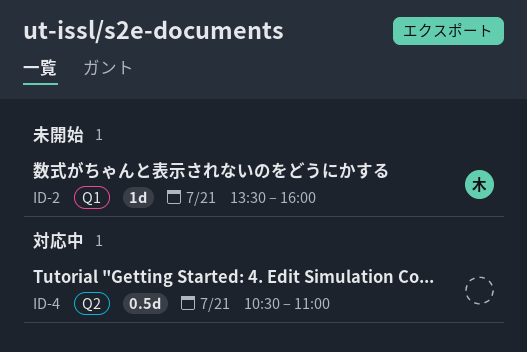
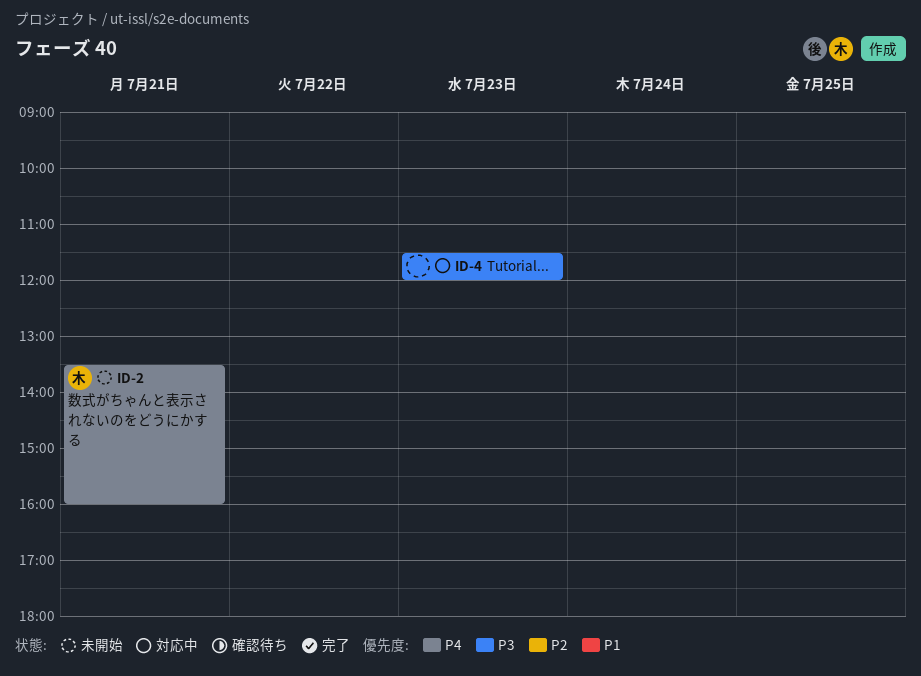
ID-4, day: Jul 21 -> Jul 23
ID-4, begins: 10:30 -> 11:30
ID-4, ends: 11:00 -> 12:00

